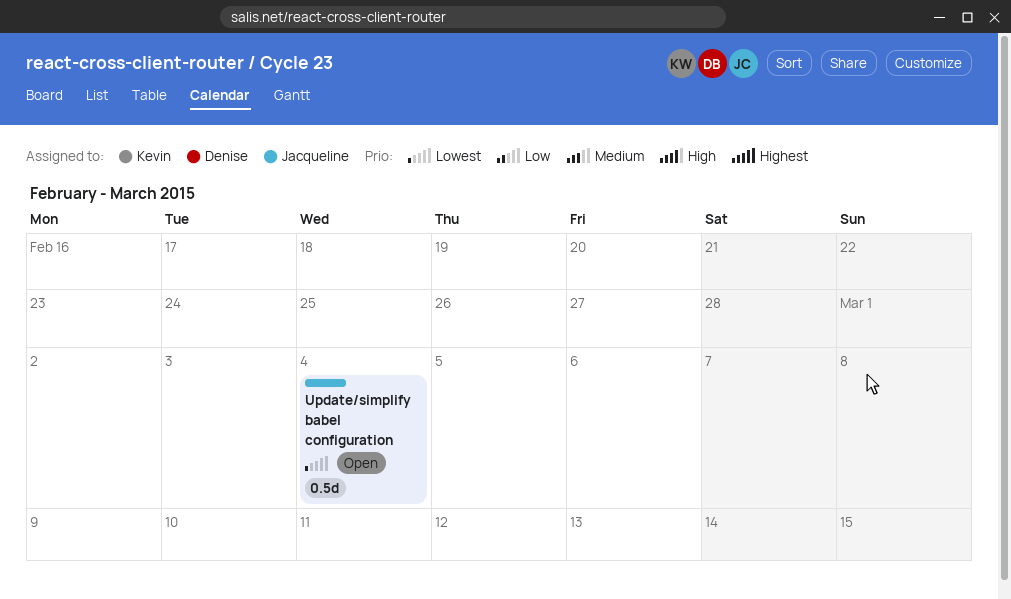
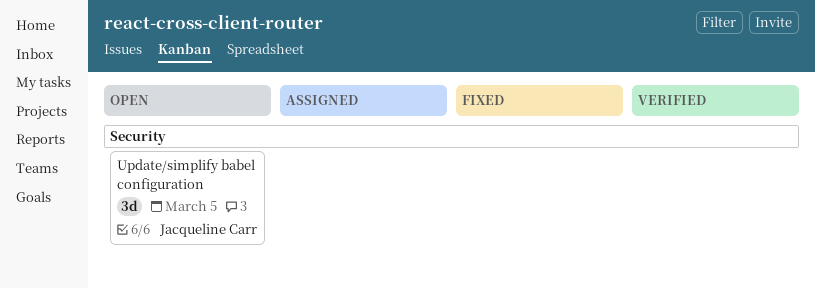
Update/simplify babel configuration, estimate: 0.5d -> 3d
Update/simplify babel configuration, due: Mar 4 -> Mar 5

